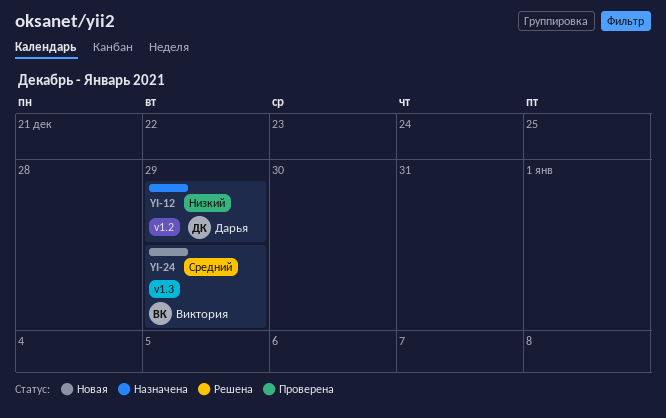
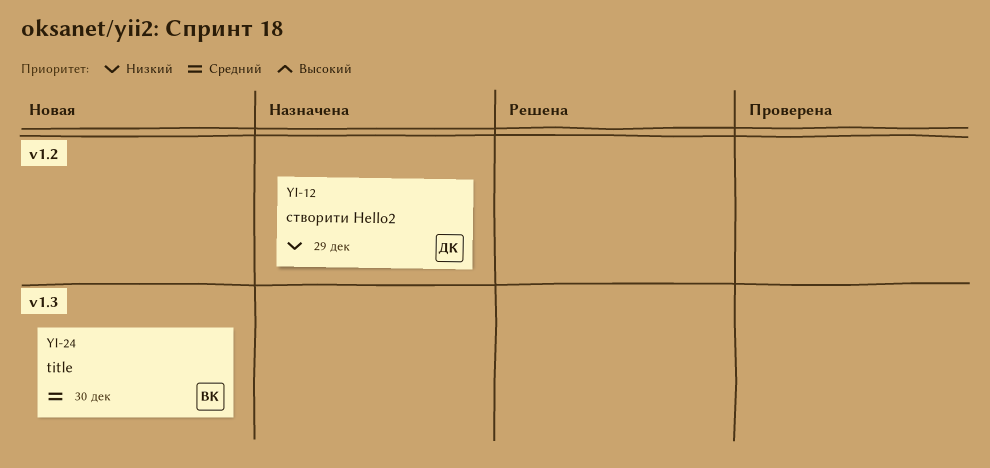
YI-24, due: Dec 29 -> Dec 30

